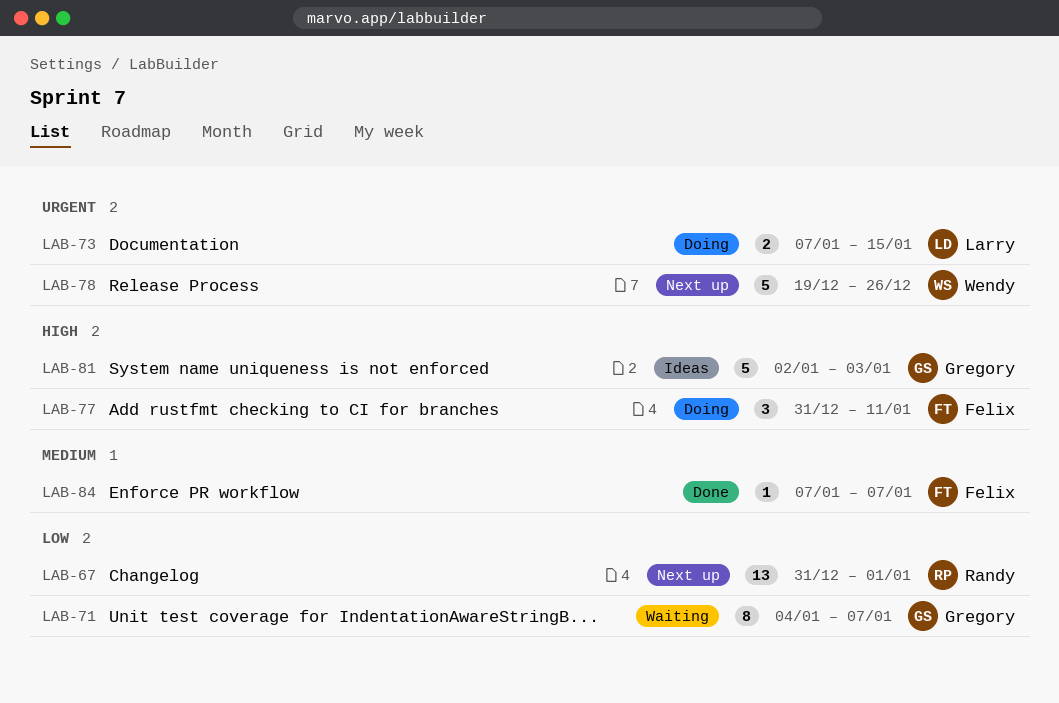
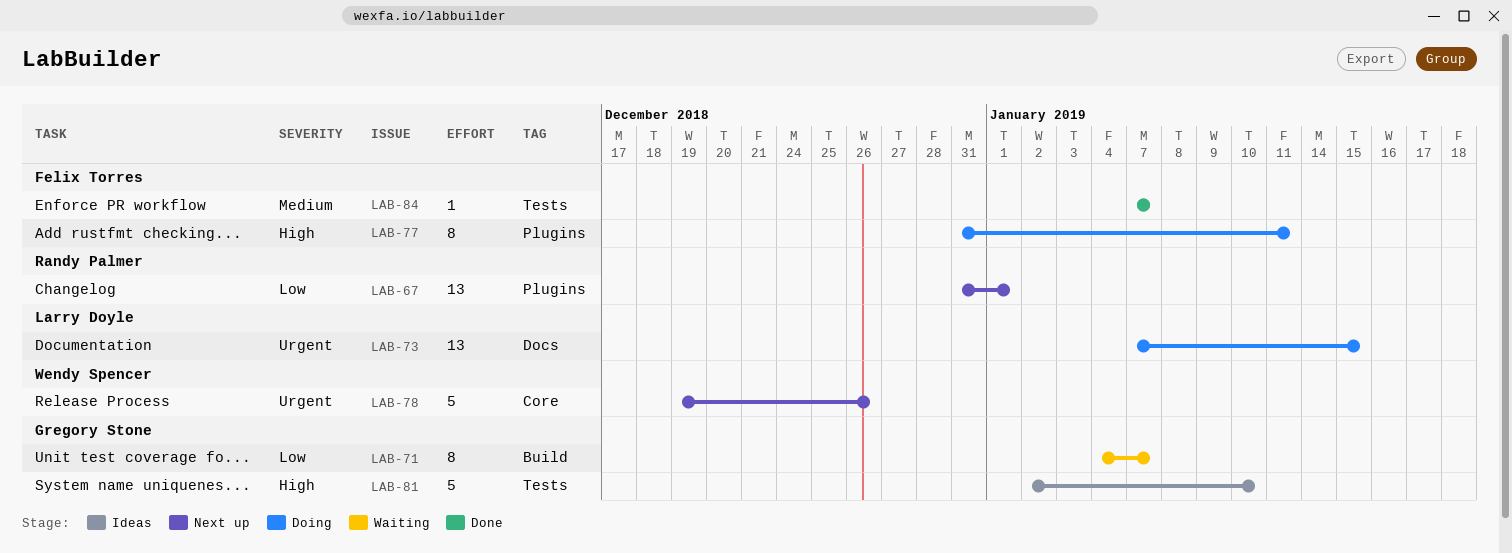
LAB-73, estimate: 2 -> 13
LAB-77, estimate: 3 -> 8
LAB-81, due: Jan 3 -> Jan 10

